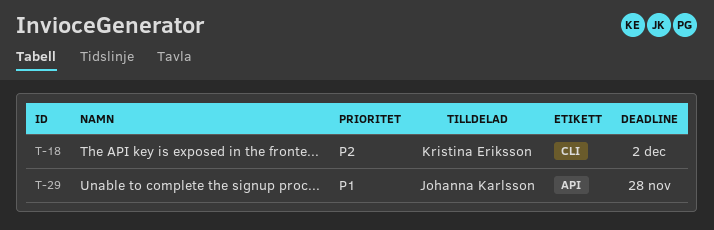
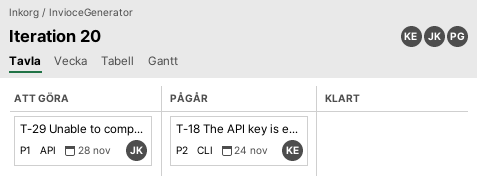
T-18, due: Dec 2 -> Nov 24

